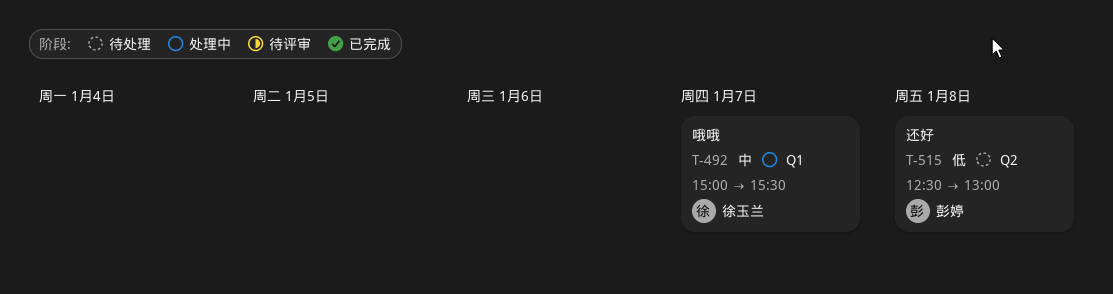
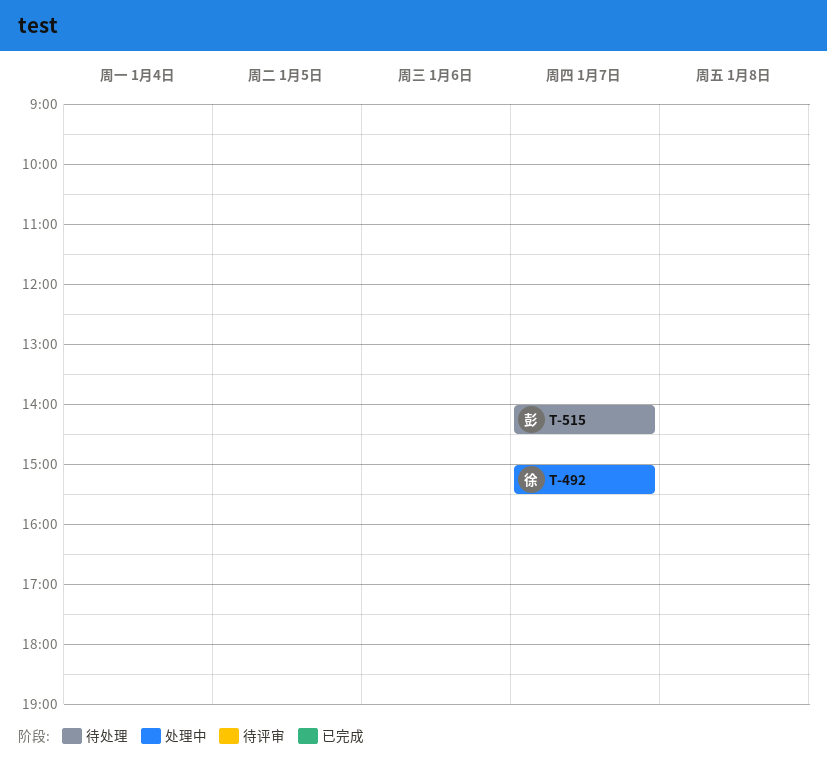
T-515, day: Jan 8 -> Jan 7
T-515, begins: 12:30 -> 14:00
T-515, ends: 13:00 -> 14:30

